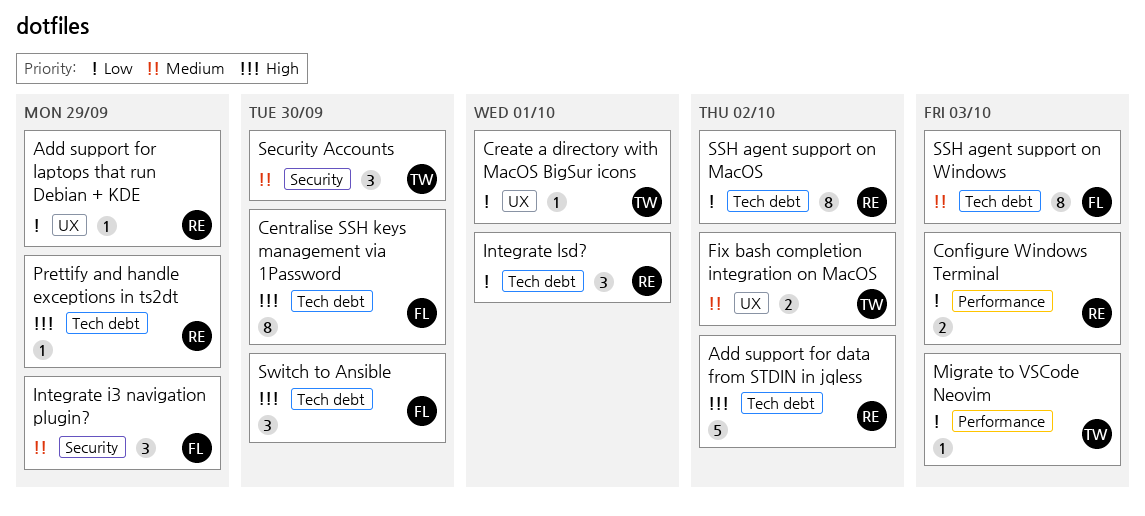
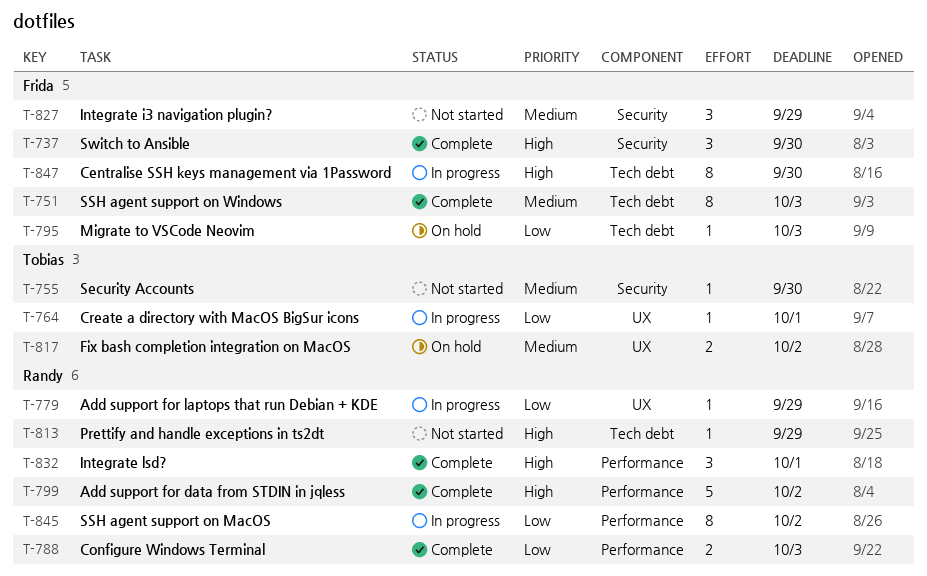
Add support for data from STDIN in jqless, label: Tech debt -> Performance
Integrate lsd?, priority: Low -> High
Integrate lsd?, label: Tech debt -> Performance
Migrate to VSCode Neovim, owner: Tobias -> Frida
Migrate to VSCode Neovim, label: Performance -> Tech debt
Security Accounts, estimate: 3 -> 1
SSH agent support on MacOS, label: Tech debt -> Performance
Switch to Ansible, label: Tech debt -> Security

